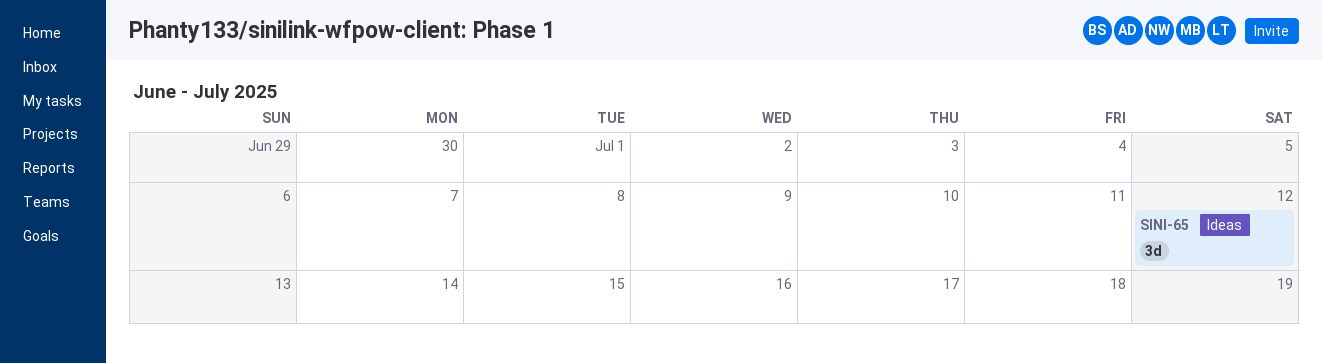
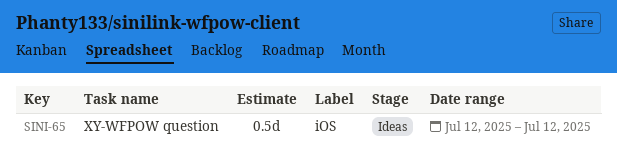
SINI-65, estimate: 3d -> 0.5d

